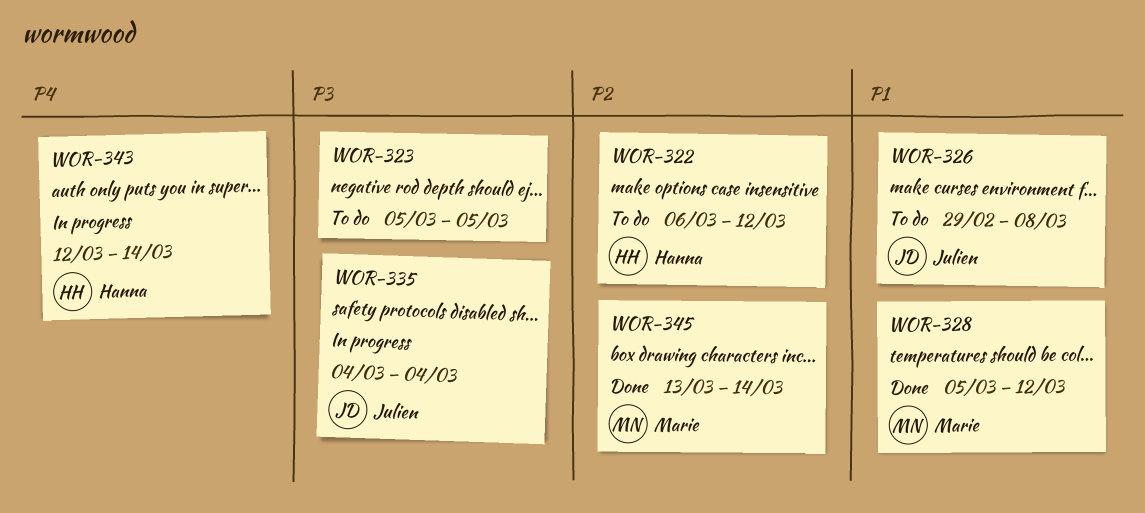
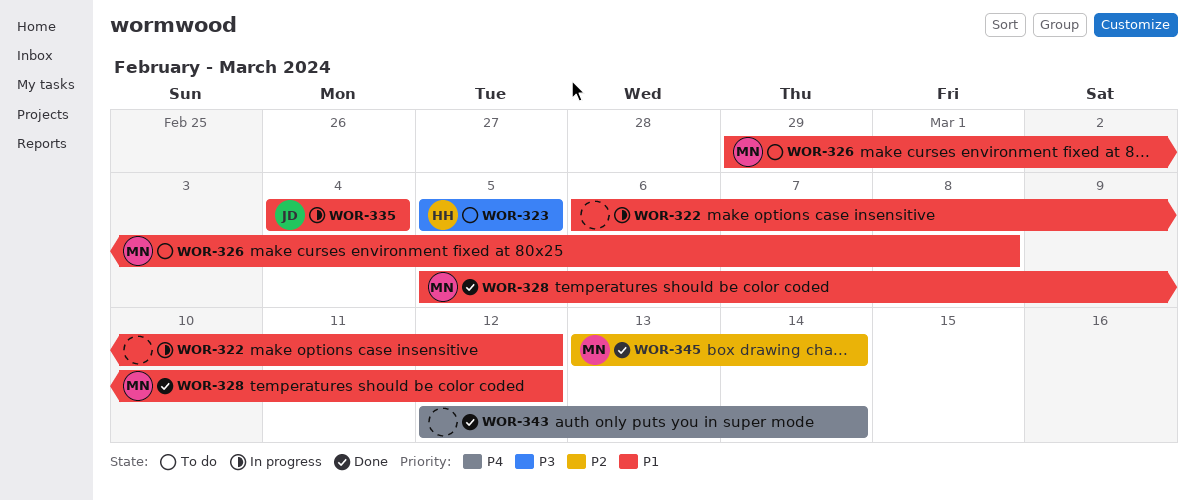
WOR-322, status: To do -> In progress
WOR-322, owner: Hanna -> none
WOR-322, priority: P2 -> P1
WOR-323, owner: none -> Hanna
WOR-326, owner: Julien -> Marie
WOR-335, priority: P3 -> P1
WOR-343, status: In progress -> Done
WOR-343, owner: Hanna -> none

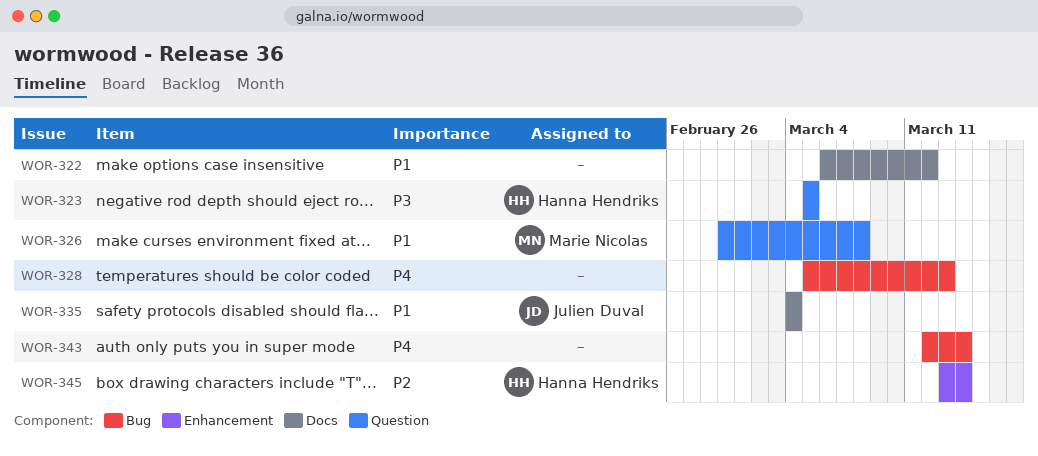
WOR-328, owner: Marie Nicolas -> none
WOR-328, priority: P1 -> P4
WOR-328, due: Mar 12 -> Mar 13
WOR-345, owner: Marie Nicolas -> Hanna Hendriks

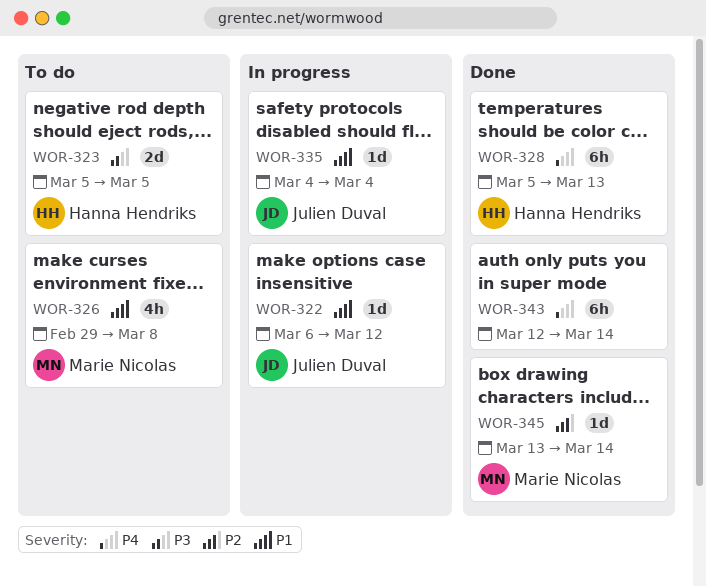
WOR-322, owner: none -> Julien Duval
WOR-328, owner: none -> Hanna Hendriks
WOR-345, owner: Hanna Hendriks -> Marie Nicolas

